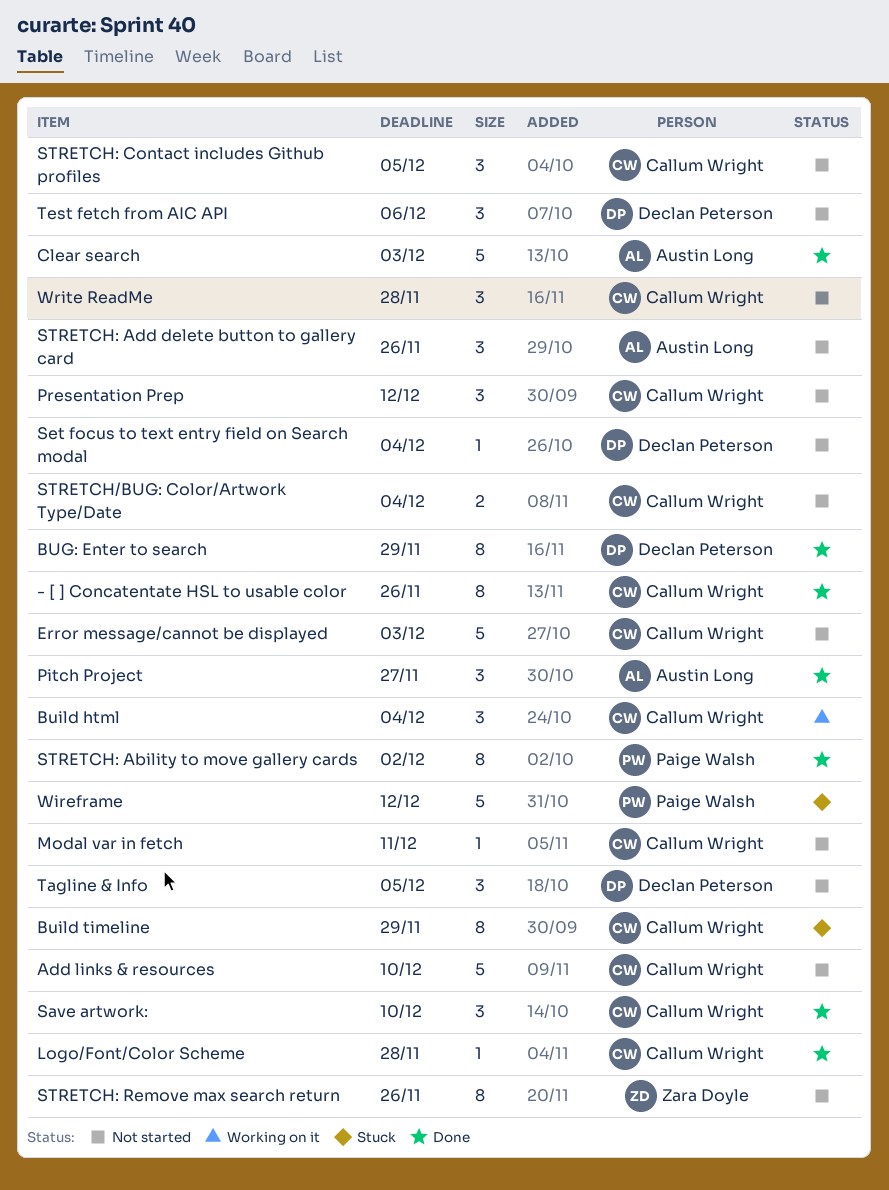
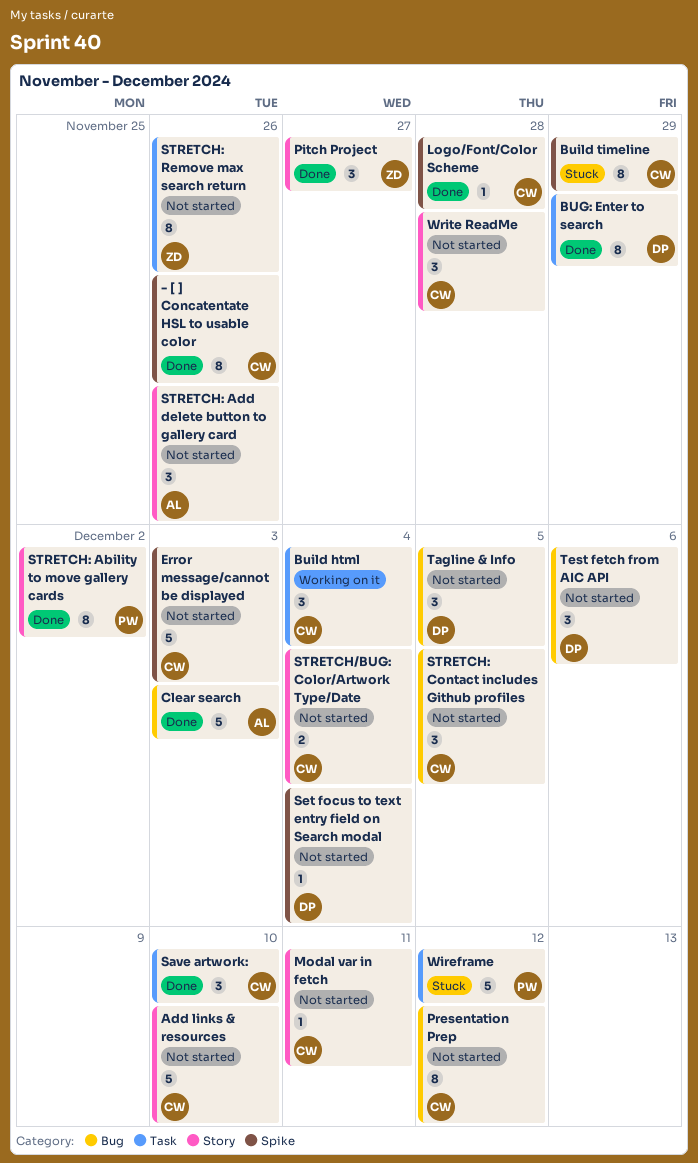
Pitch Project, owner: Austin Long -> Zara Doyle
Presentation Prep, estimate: 3 -> 8

